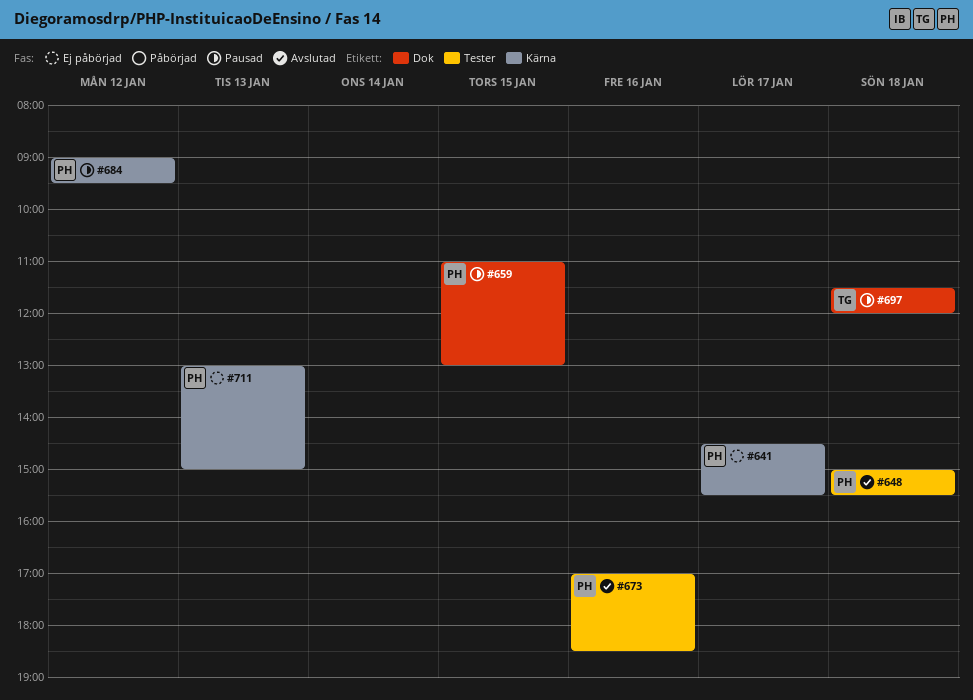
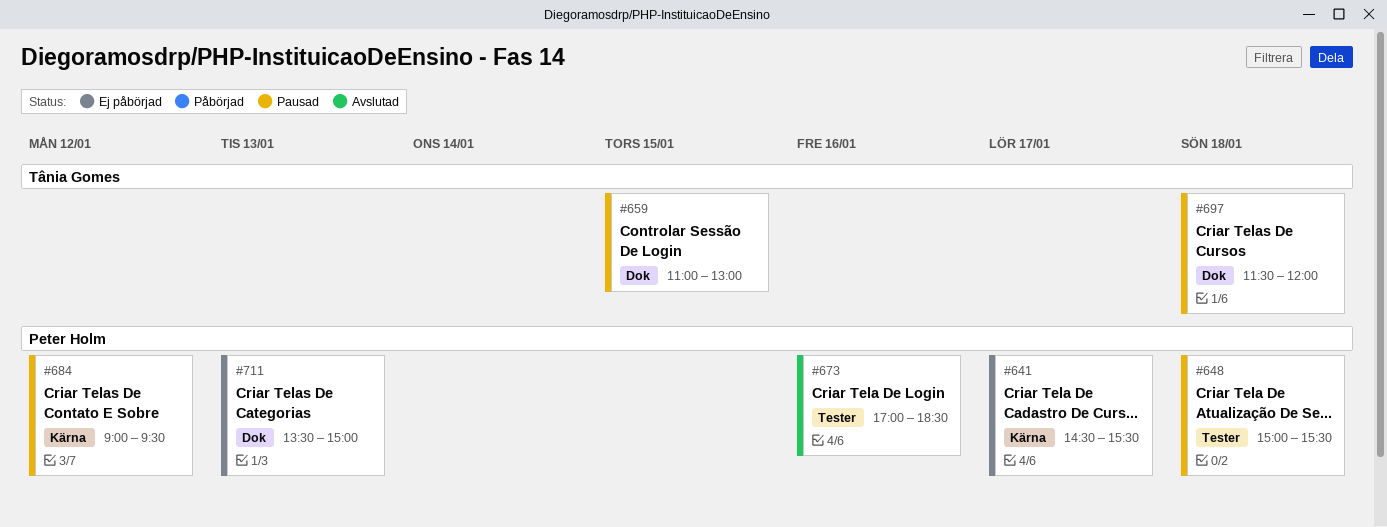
#648, status: Avslutad -> Pausad
#659, owner: Peter Holm -> Tânia Gomes
#711, label: Kärna -> Dok
#711, begins: 13:00 -> 13:30

